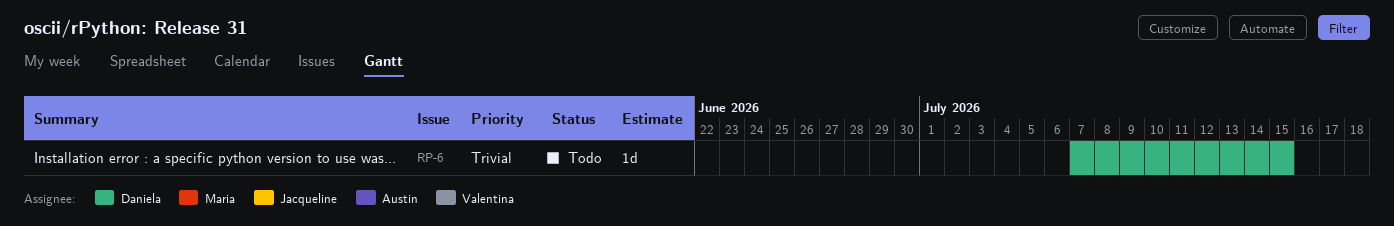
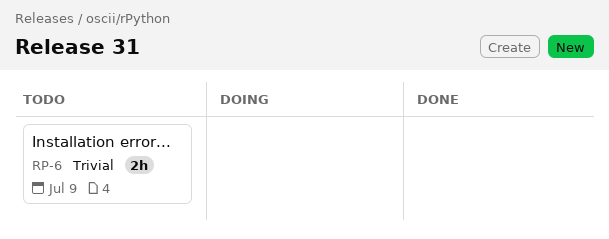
RP-6, estimate: 1d -> 2h
RP-6, due: Jul 15 -> Jul 9

